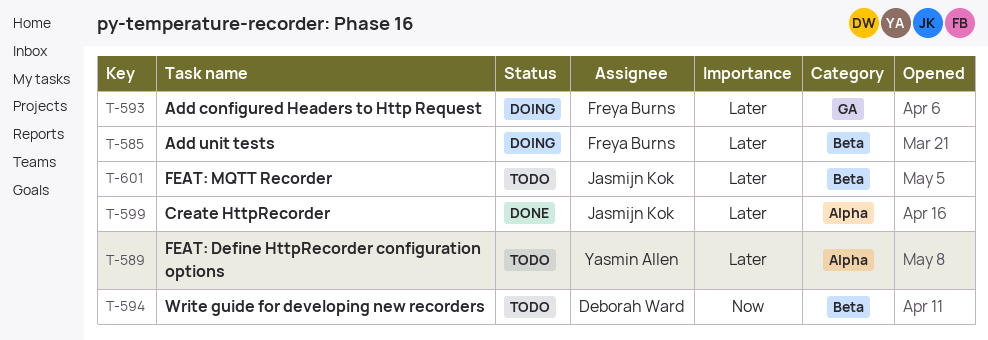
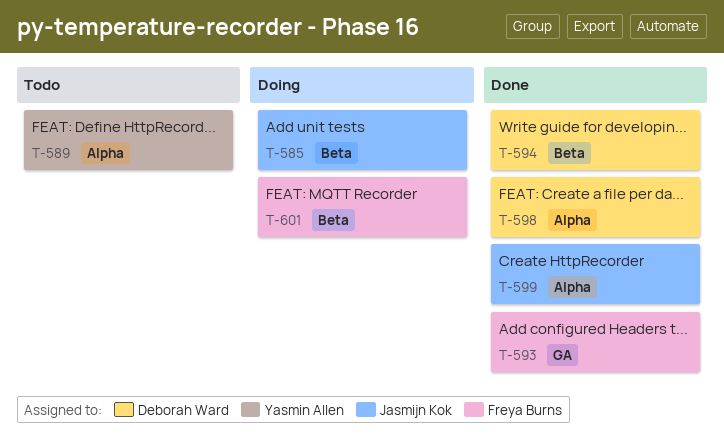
T-585, owner: Freya Burns -> Jasmijn Kok
T-593, status: Doing -> Done
T-594, status: Todo -> Done
T-598: none -> present
T-601, status: Todo -> Doing
T-601, owner: Jasmijn Kok -> Freya Burns

